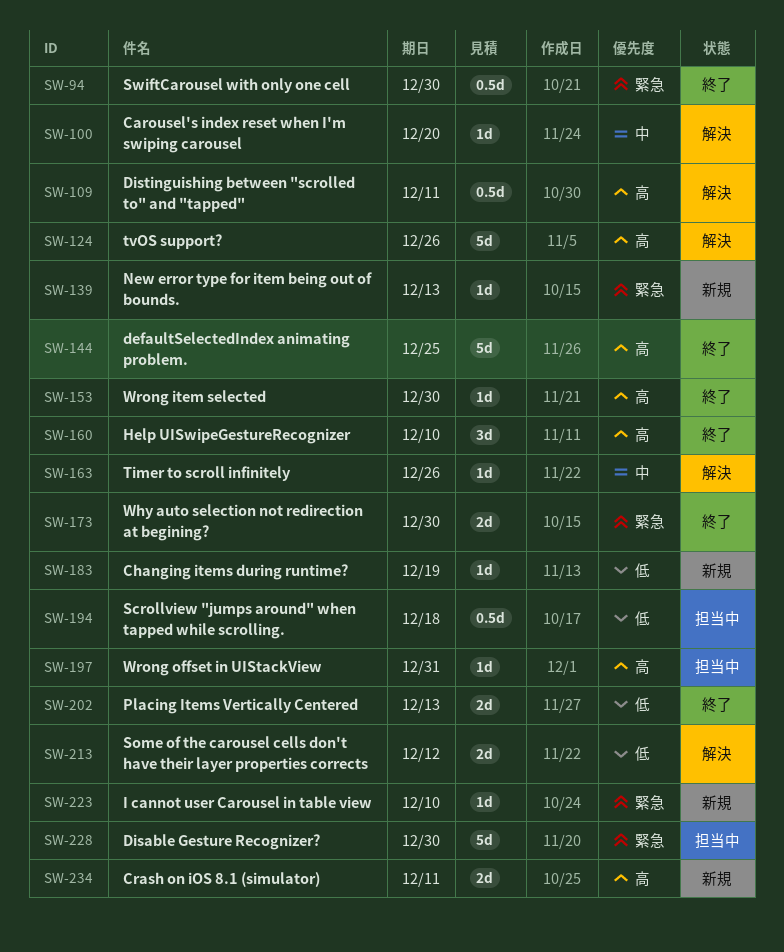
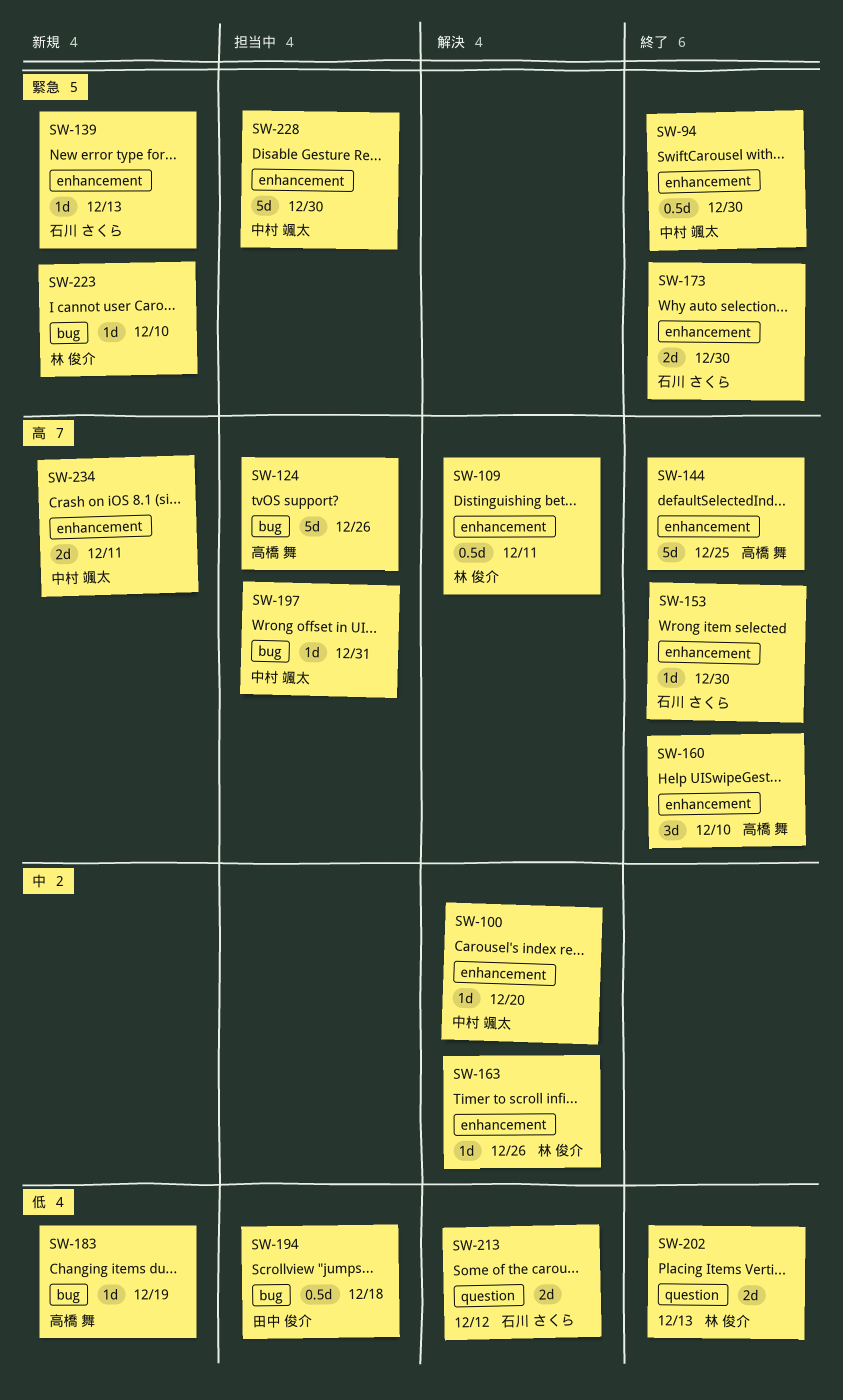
SW-124, status: 解決 -> 担当中

